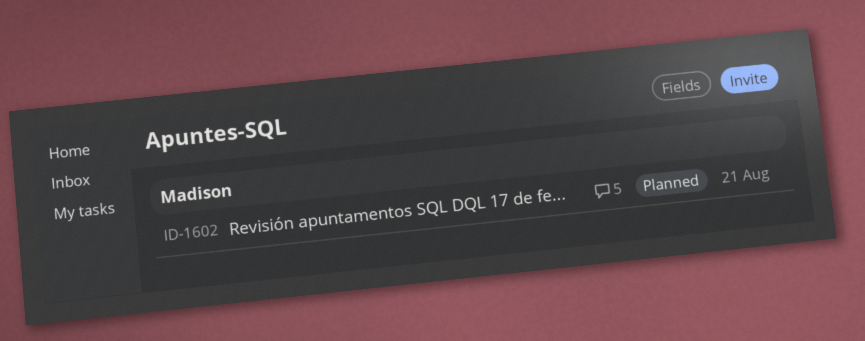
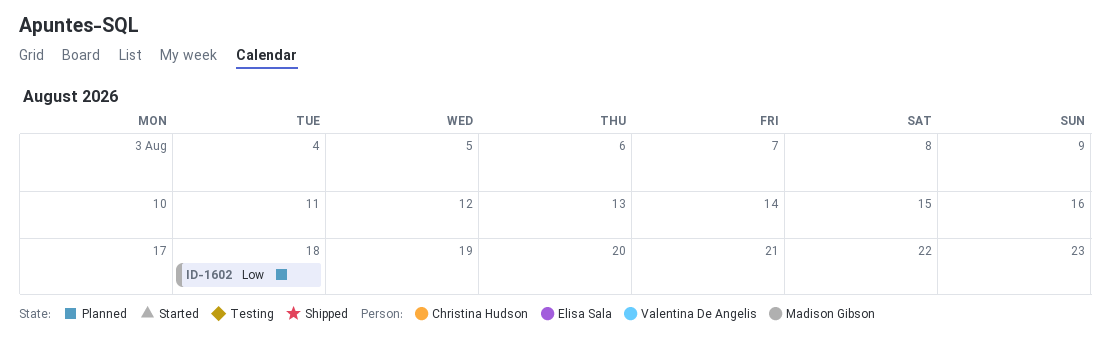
ID-1602, due: Aug 21 -> Aug 18

